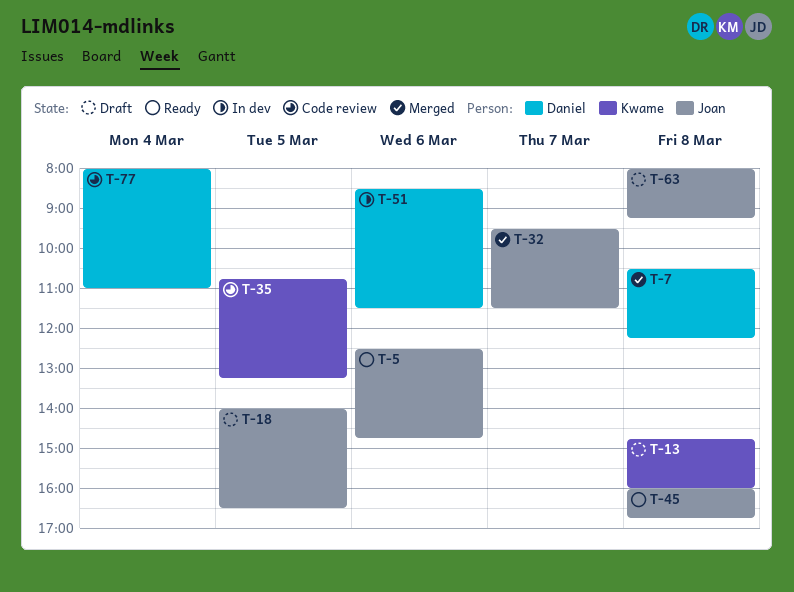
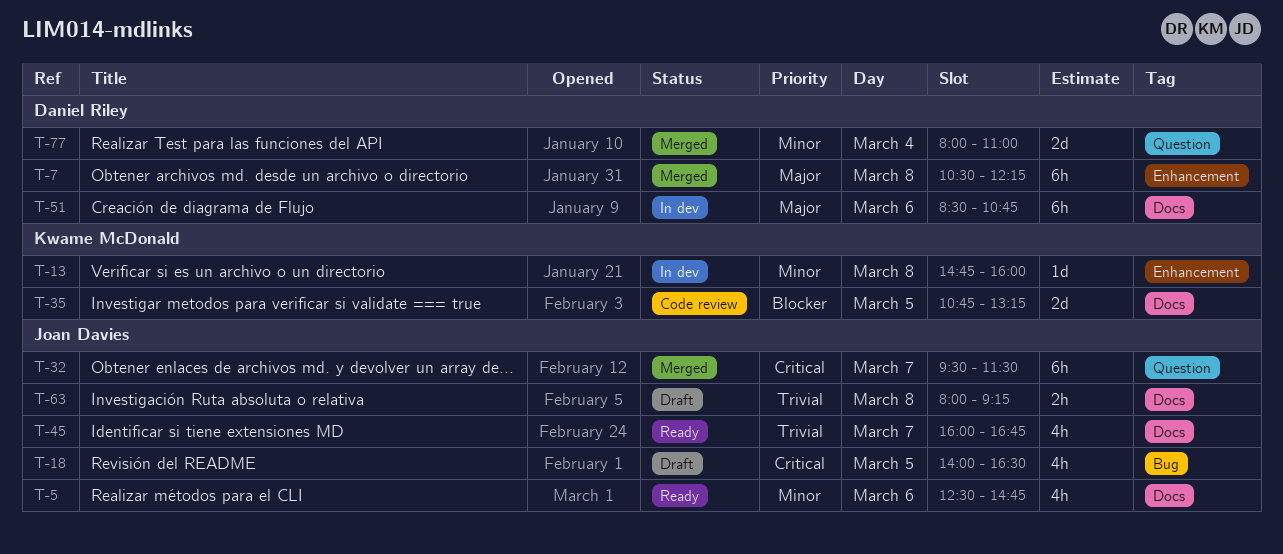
T-13, status: Draft -> In dev
T-45, day: Mar 8 -> Mar 7
T-51, ends: 11:30 -> 10:45
T-77, status: Code review -> Merged

